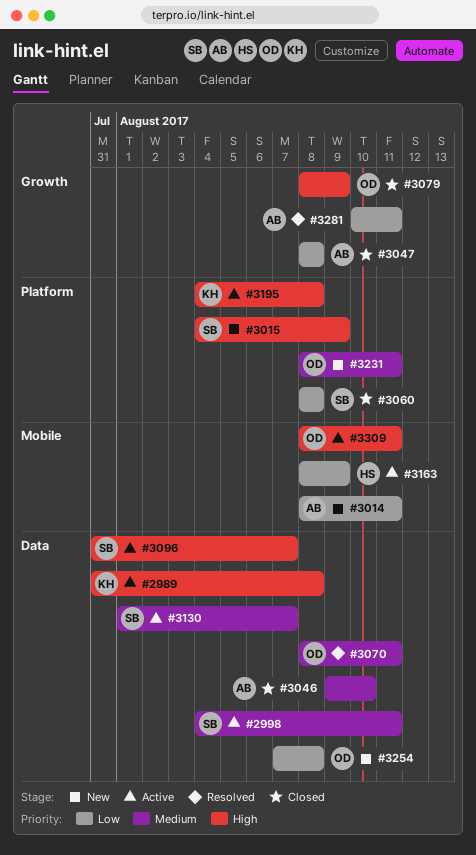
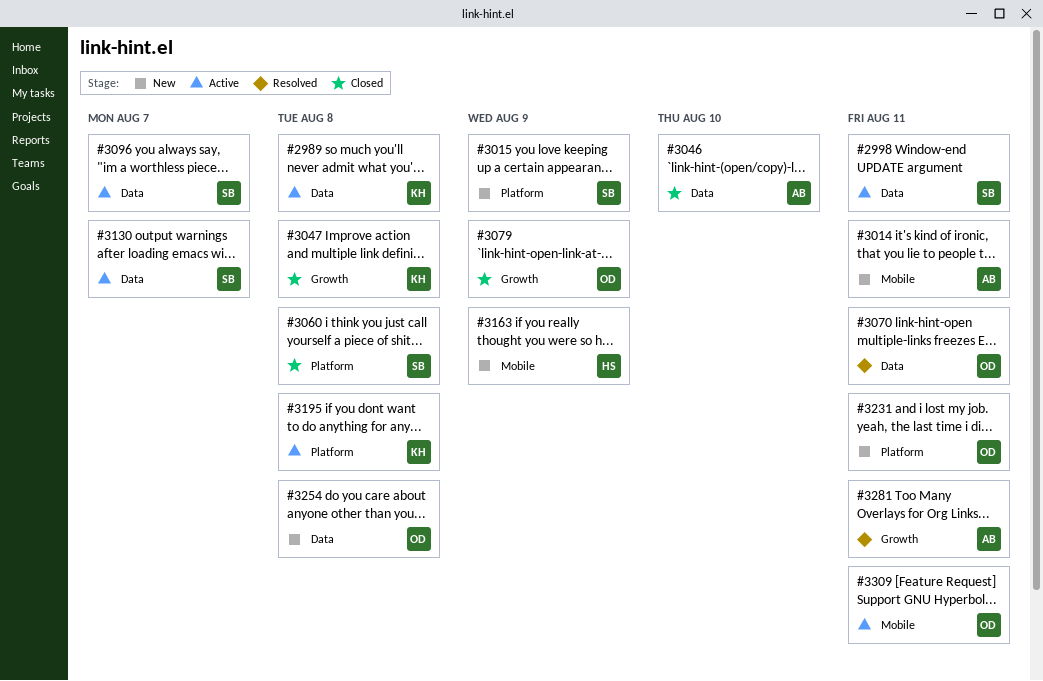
#3047, owner: AB -> KH
#3163, status: Active -> New

